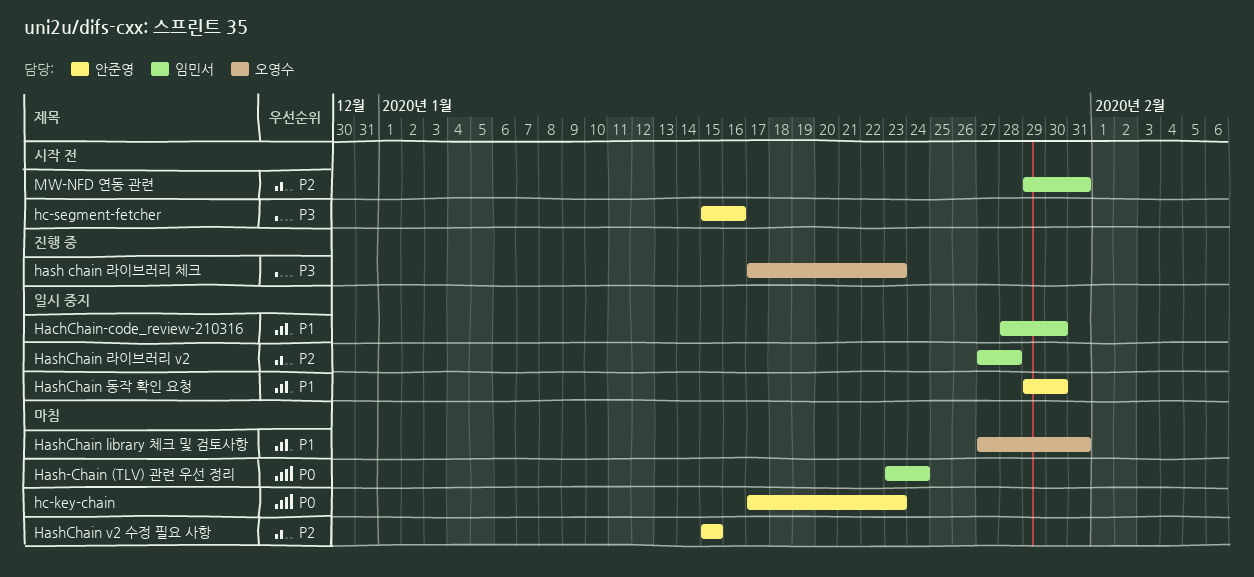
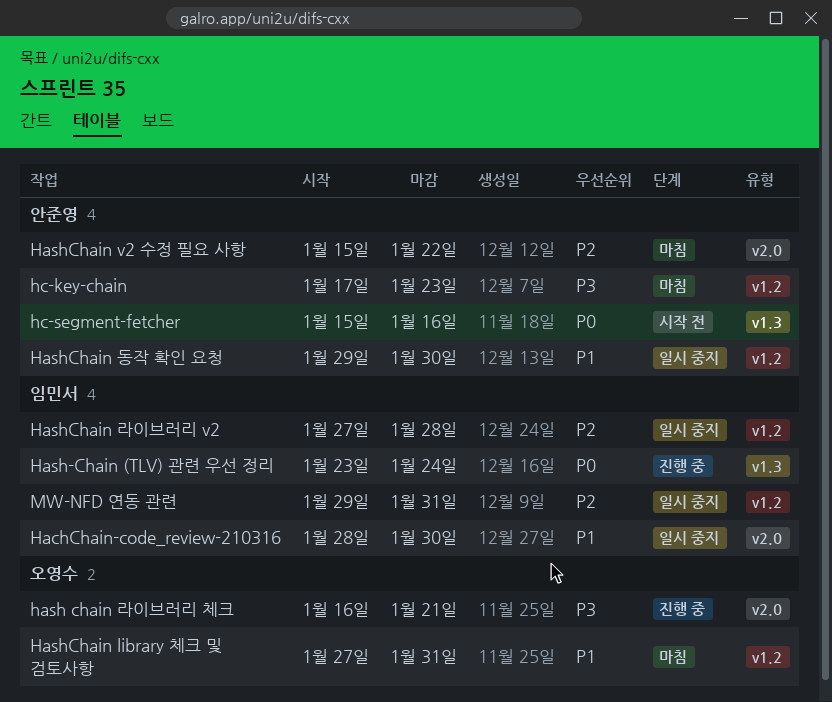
hash chain 라이브러리 체크, start: Jan 17 -> Jan 16
hash chain 라이브러리 체크, due: Jan 23 -> Jan 21
Hash-Chain (TLV) 관련 우선 정리, status: 마침 -> 진행 중
HashChain v2 수정 필요 사항, due: Jan 15 -> Jan 22
hc-key-chain, priority: P0 -> P3
hc-segment-fetcher, priority: P3 -> P0
MW-NFD 연동 관련, status: 시작 전 -> 일시 중지

